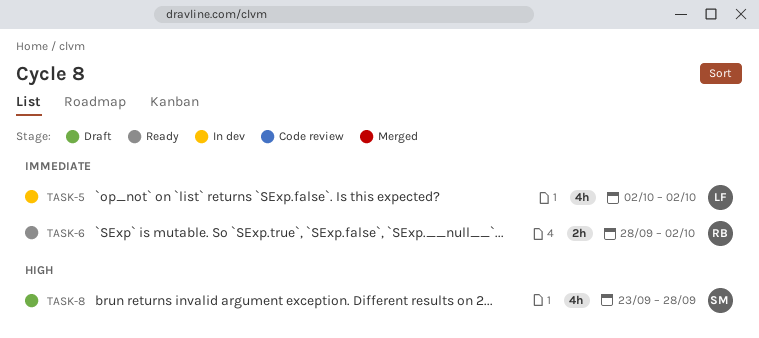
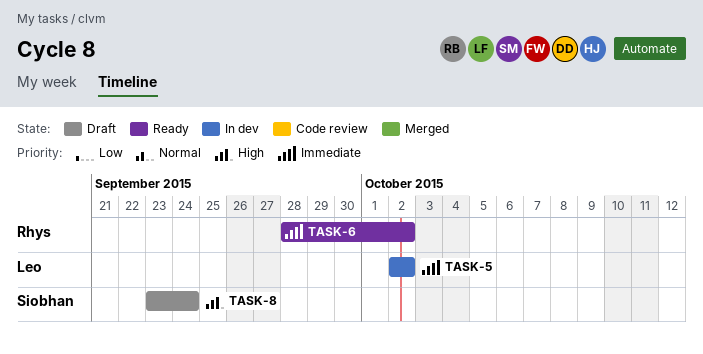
TASK-8, due: Sep 28 -> Sep 24

